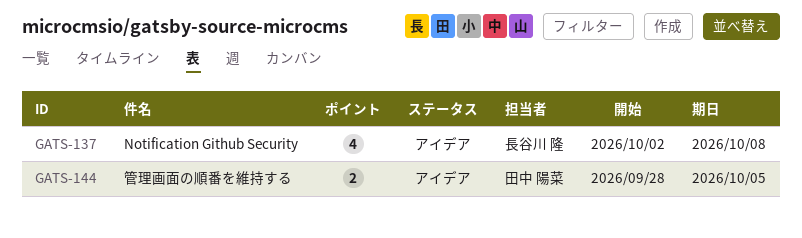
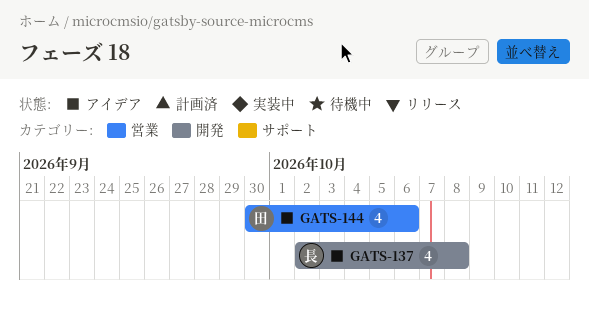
GATS-144, estimate: 2 -> 4
GATS-144, start: Sep 28 -> Sep 30
GATS-144, due: Oct 5 -> Oct 6

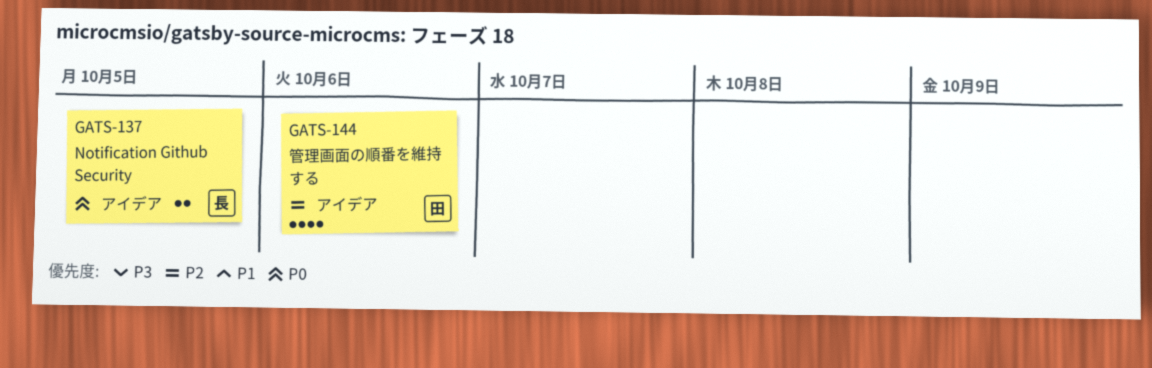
GATS-137, estimate: 4 -> 2
GATS-137, due: Oct 8 -> Oct 5

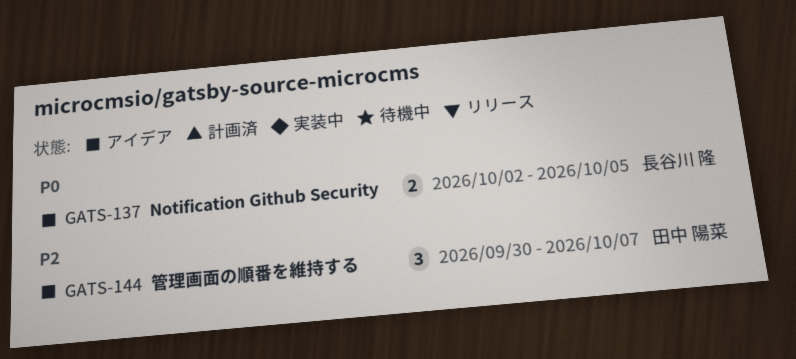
GATS-144, estimate: 4 -> 3
GATS-144, due: Oct 6 -> Oct 7

